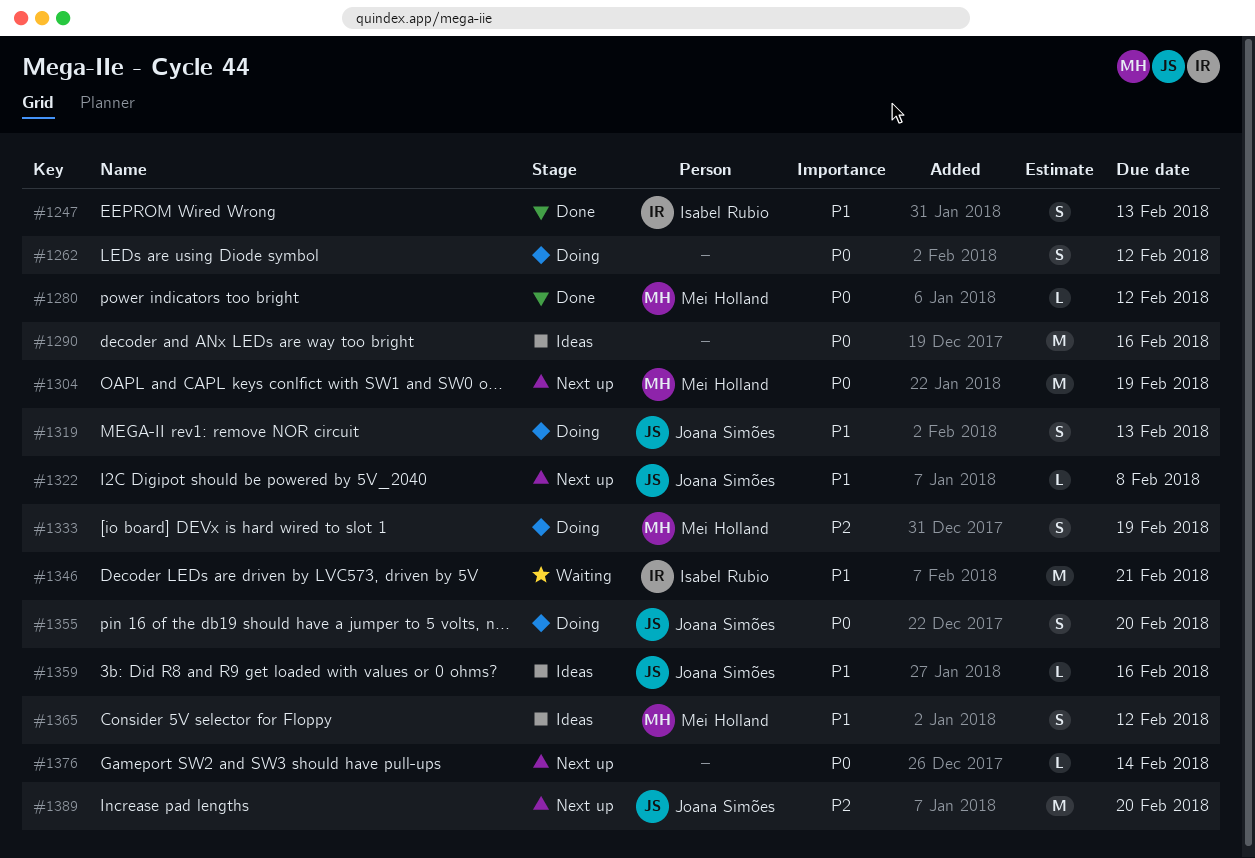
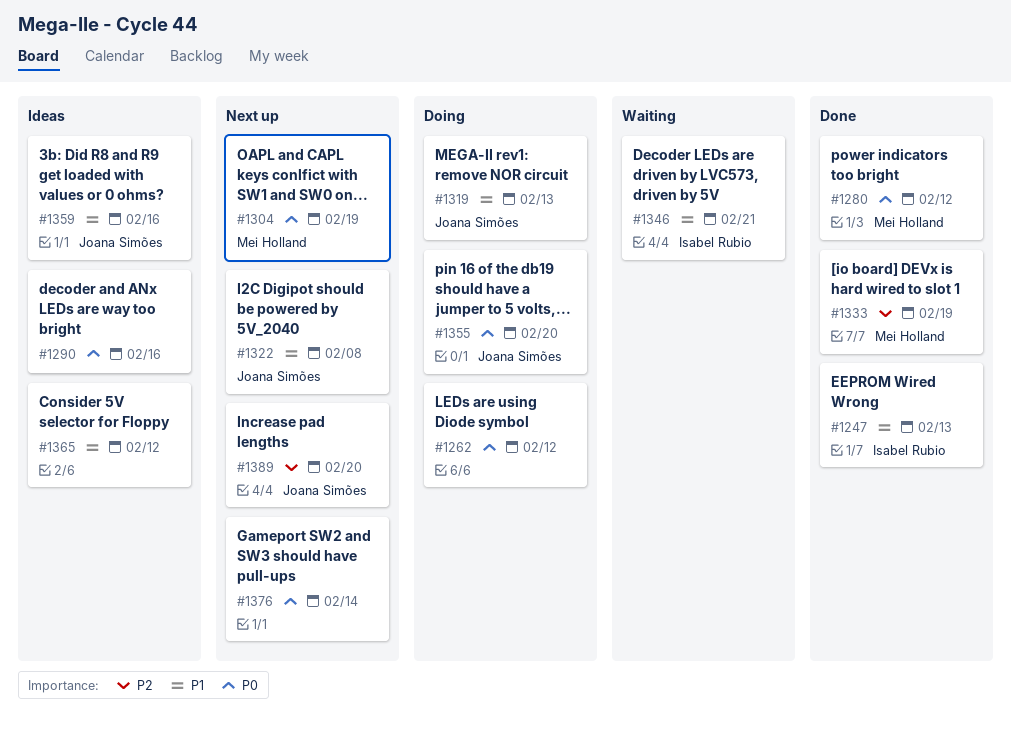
#1333, status: Doing -> Done
#1365, owner: Mei Holland -> none

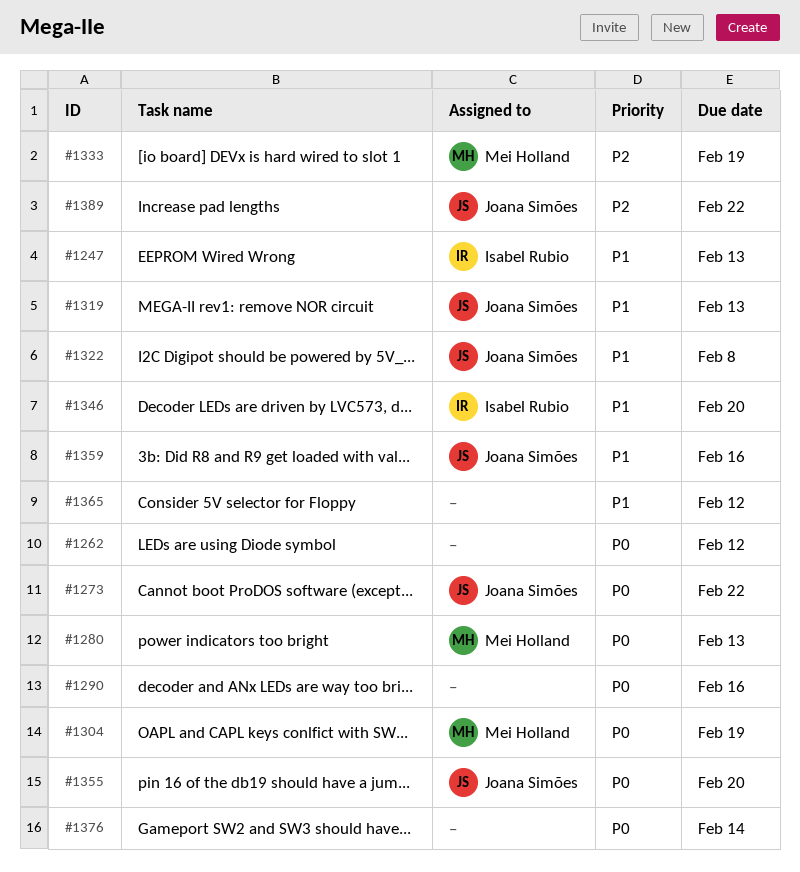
#1273: none -> present
#1280, due: Feb 12 -> Feb 13
#1346, due: Feb 21 -> Feb 20
#1389, due: Feb 20 -> Feb 22

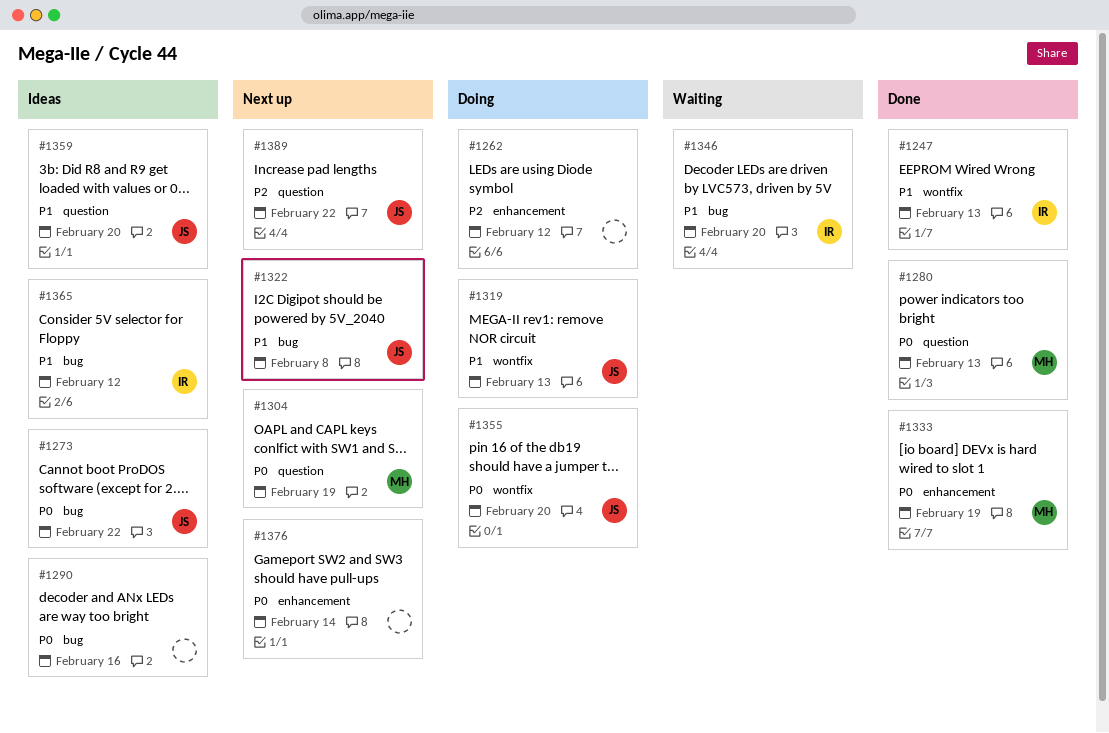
#1262, priority: P0 -> P2
#1333, priority: P2 -> P0
#1359, due: Feb 16 -> Feb 20
#1365, owner: none -> Isabel Rubio

